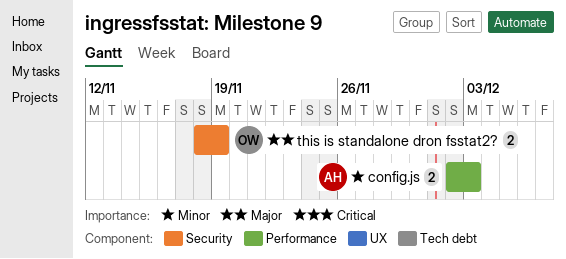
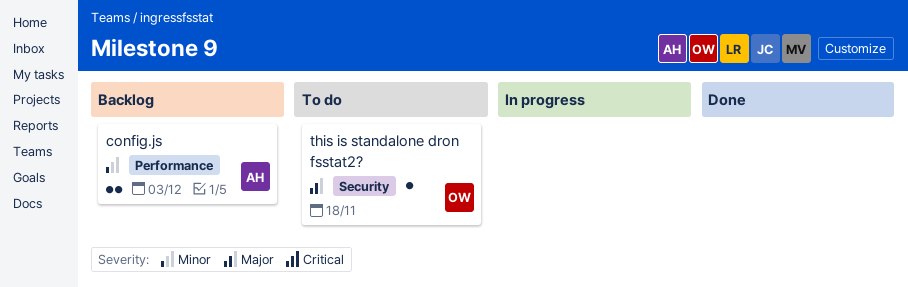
this is standalone dron fsstat2?, estimate: 2 -> 1
this is standalone dron fsstat2?, due: Nov 19 -> Nov 18

